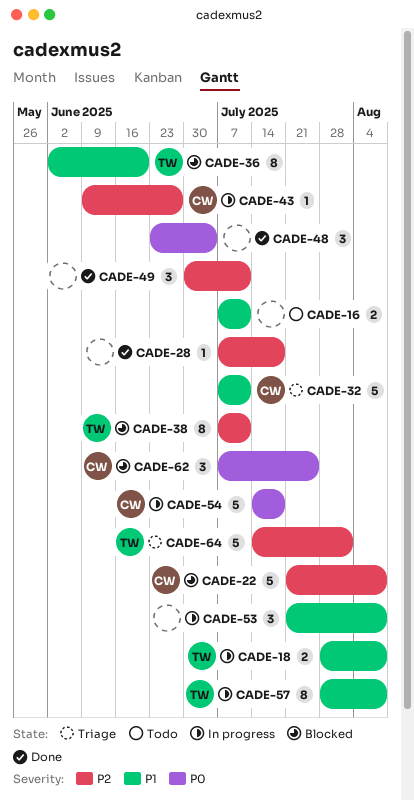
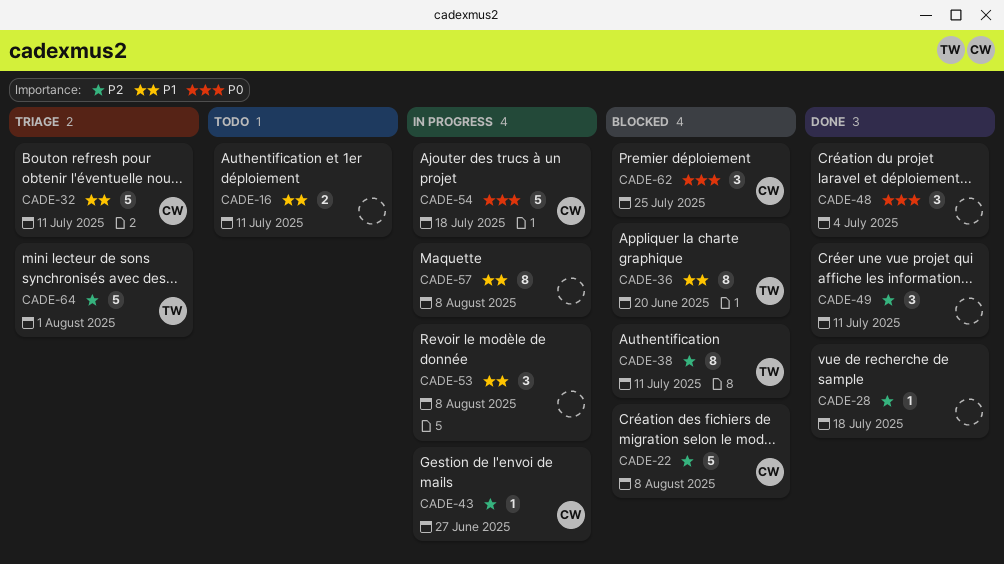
CADE-18: present -> none
CADE-57, owner: TW -> none

